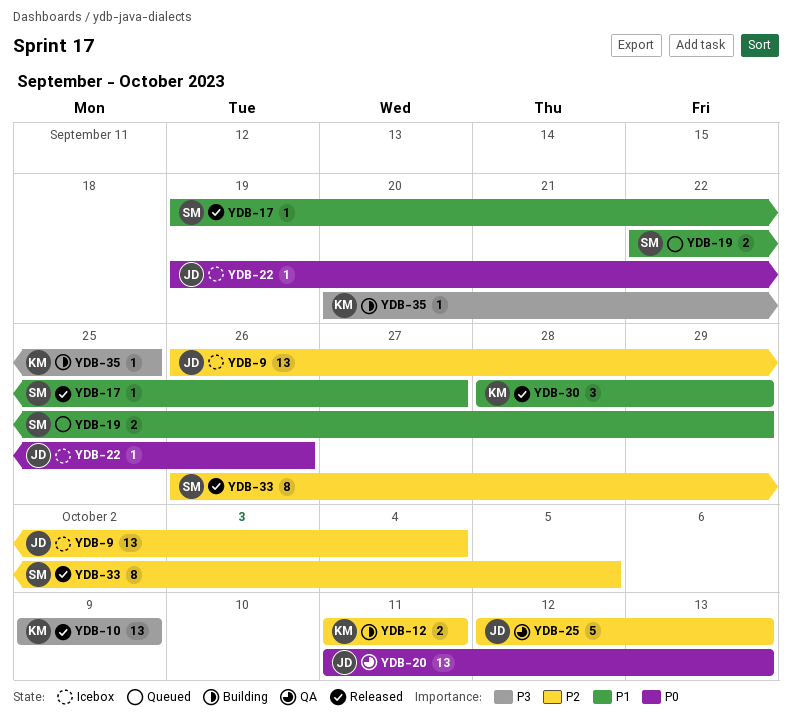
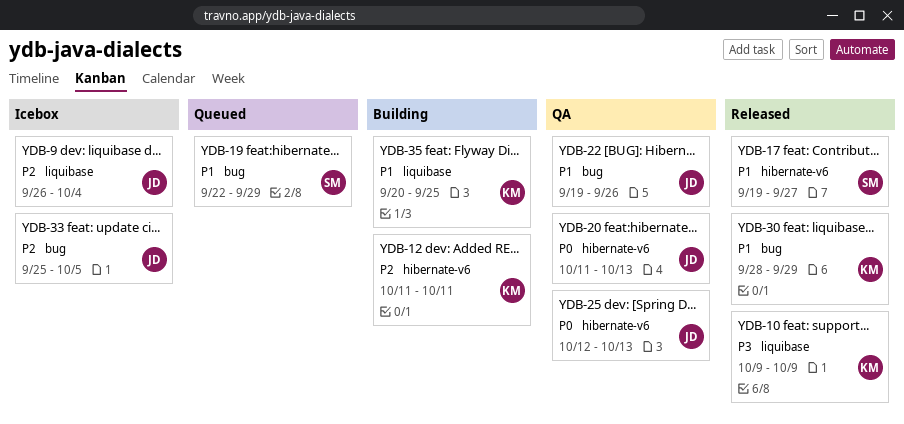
YDB-22, status: Icebox -> QA
YDB-22, priority: P0 -> P1
YDB-25, priority: P2 -> P0
YDB-33, status: Released -> Icebox
YDB-33, owner: SM -> JD
YDB-33, start: Sep 26 -> Sep 25
YDB-35, priority: P3 -> P1

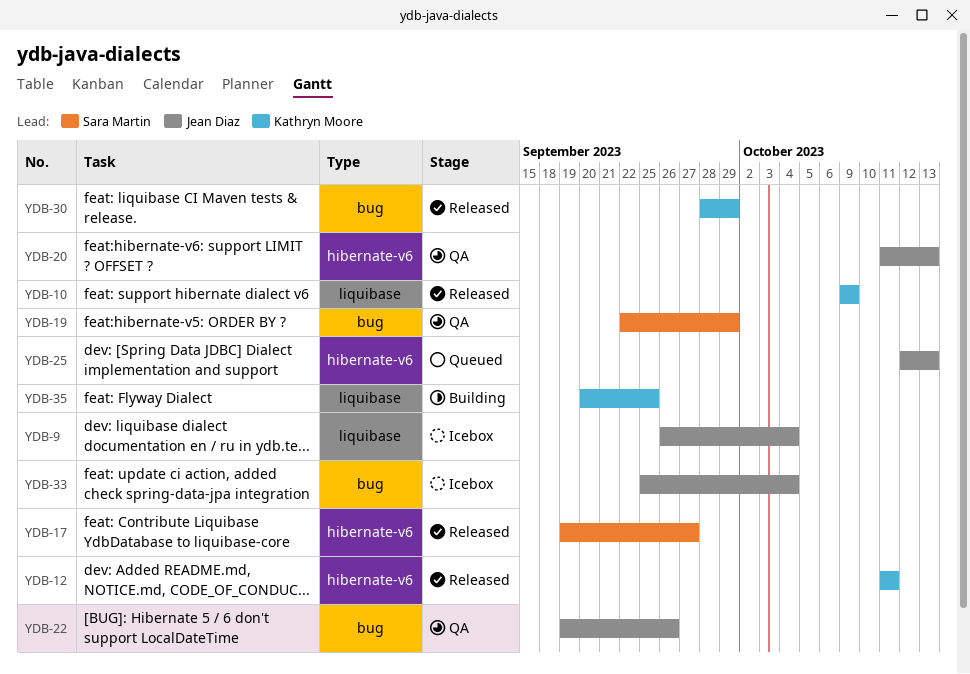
YDB-12, status: Building -> Released
YDB-19, status: Queued -> QA
YDB-25, status: QA -> Queued
YDB-33, due: Oct 5 -> Oct 4

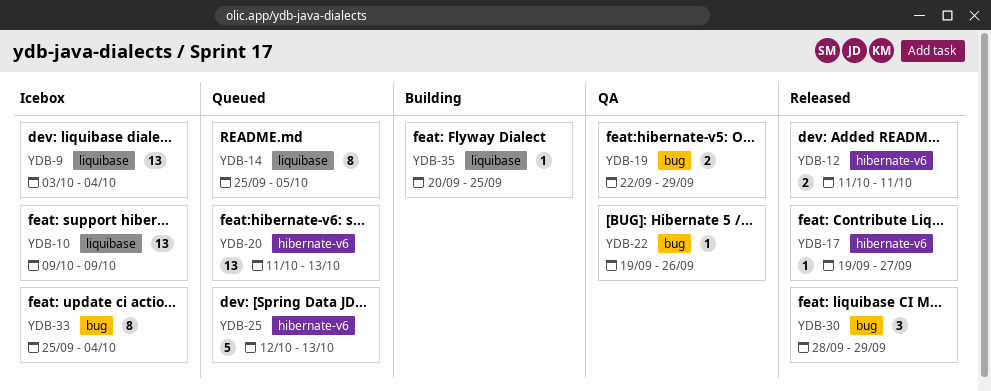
YDB-9, start: Sep 26 -> Oct 3
YDB-10, status: Released -> Icebox
YDB-14: none -> present
YDB-20, status: QA -> Queued

